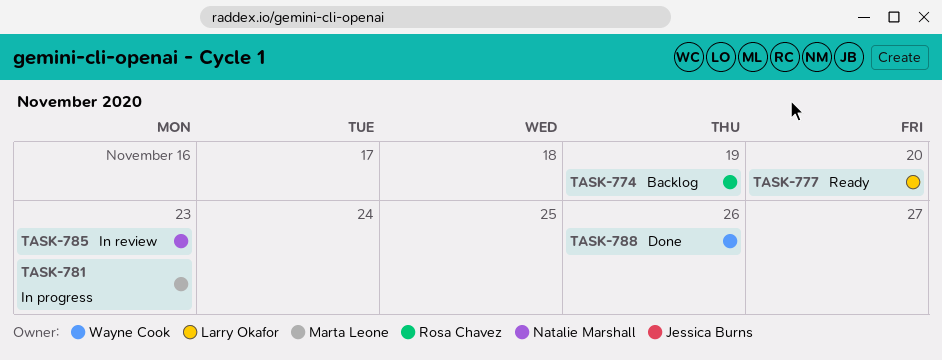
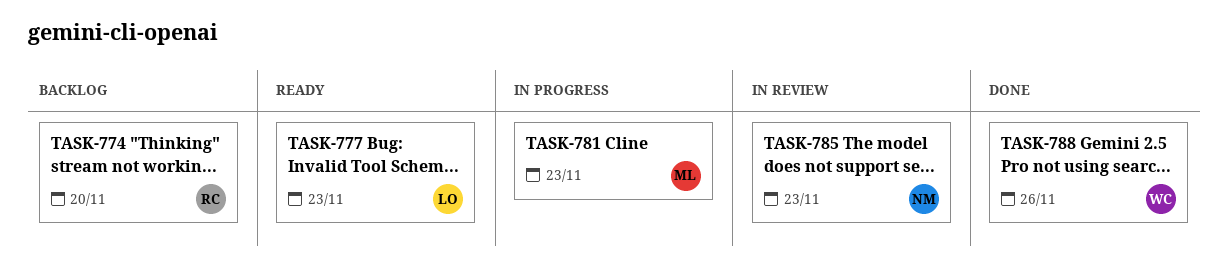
TASK-774, due: Nov 19 -> Nov 20
TASK-777, due: Nov 20 -> Nov 23

